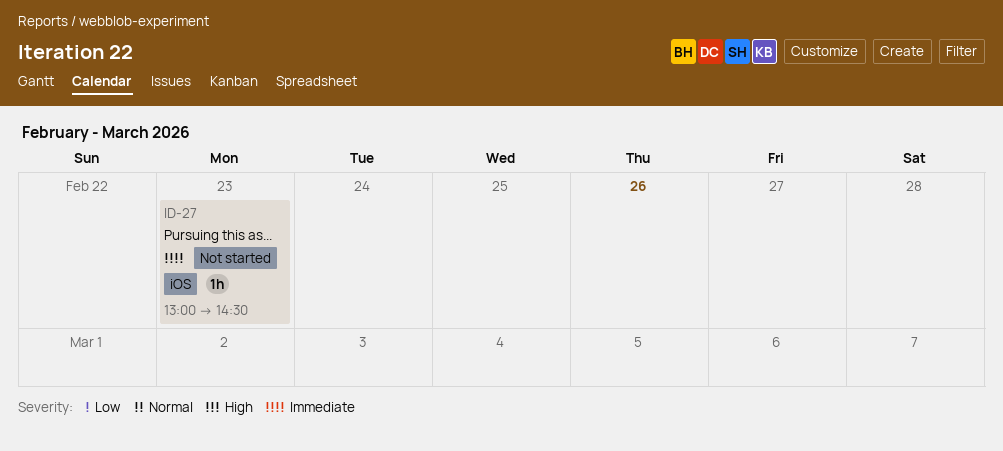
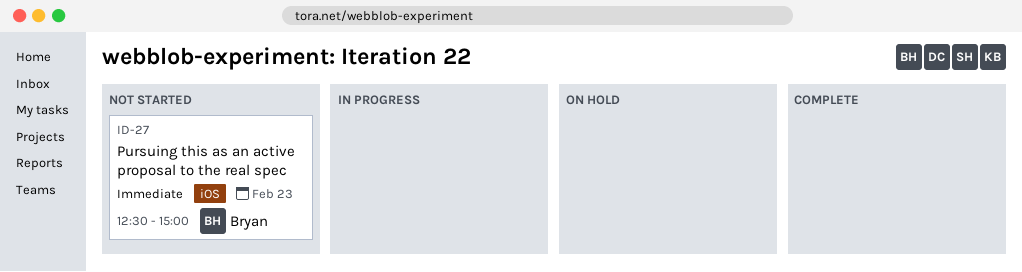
ID-27, begins: 13:00 -> 12:30
ID-27, ends: 14:30 -> 15:00

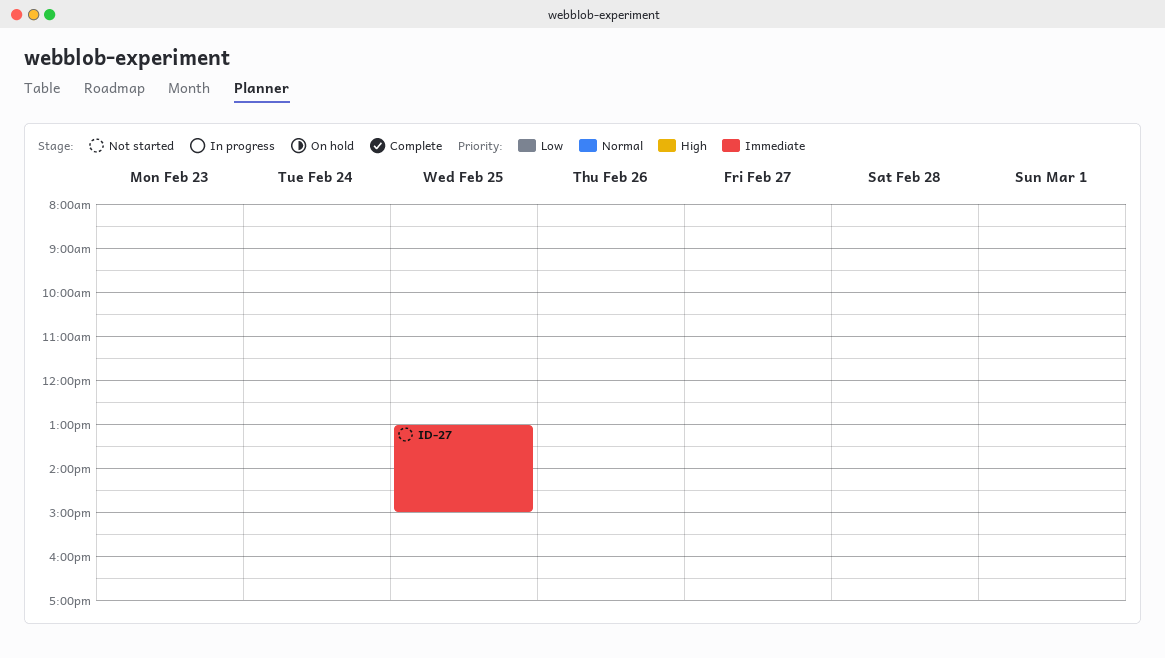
ID-27, day: Feb 23 -> Feb 25
ID-27, begins: 12:30 -> 13:00

